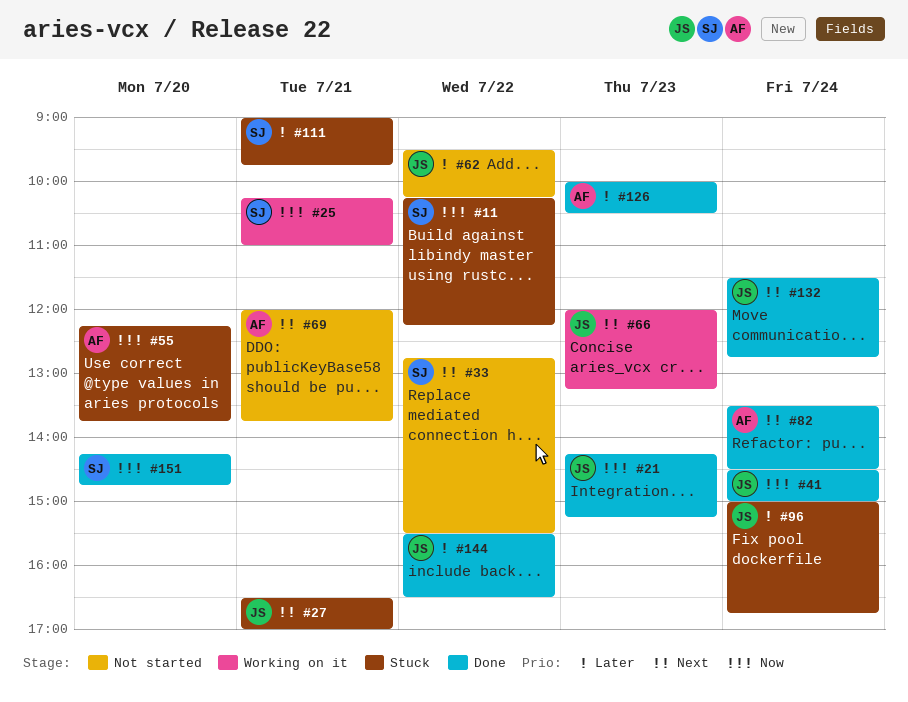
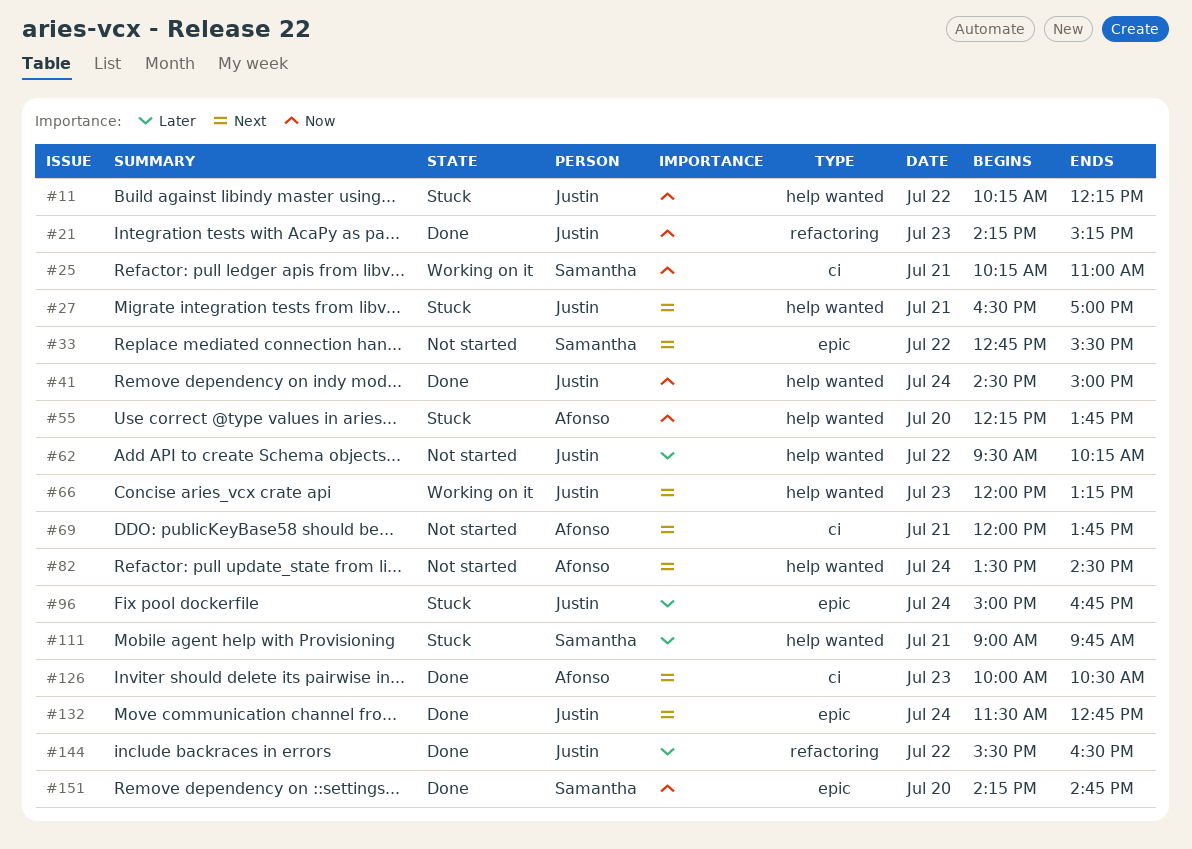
#11, owner: Samantha -> Justin
#82, status: Done -> Not started
#126, priority: Later -> Next

